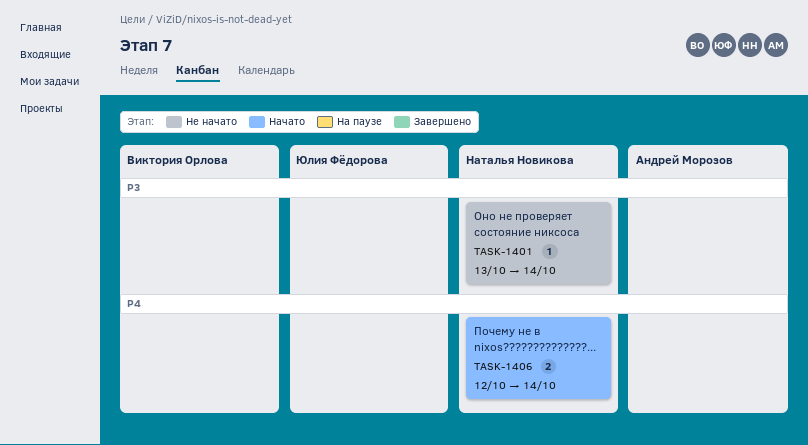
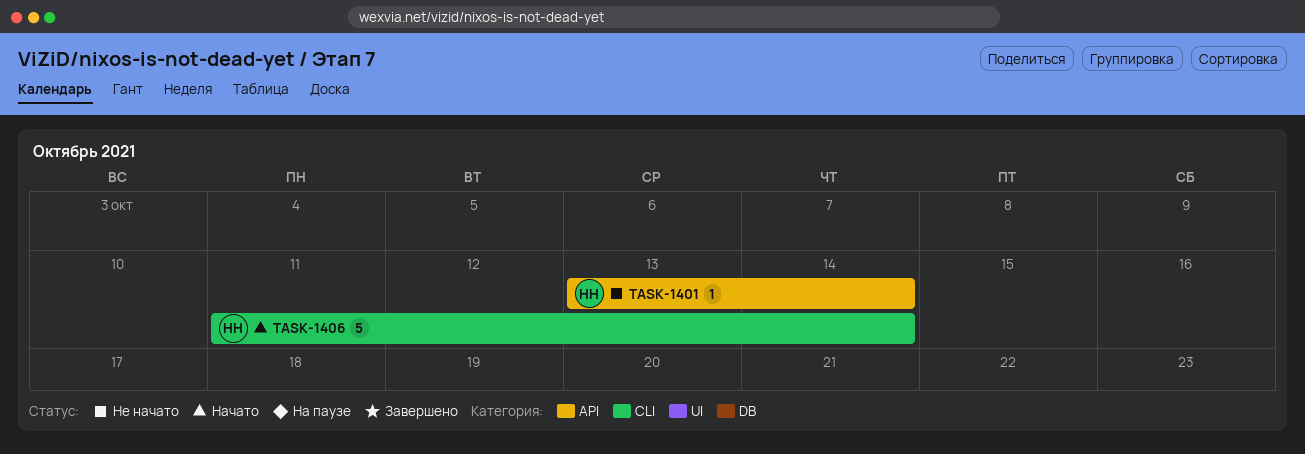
TASK-1406, estimate: 2 -> 5
TASK-1406, start: Oct 12 -> Oct 11

